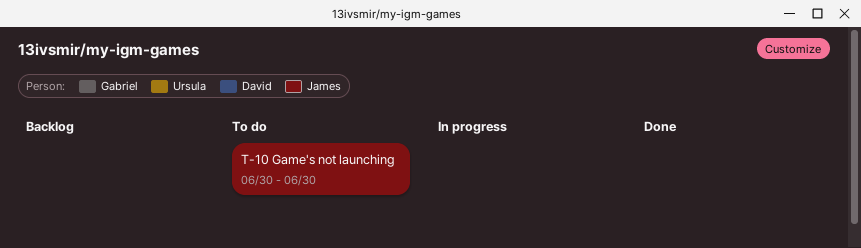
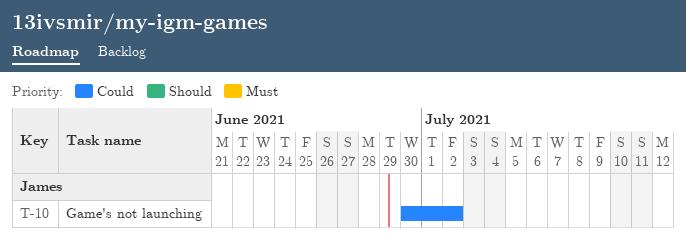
T-10, due: Jun 30 -> Jul 2

